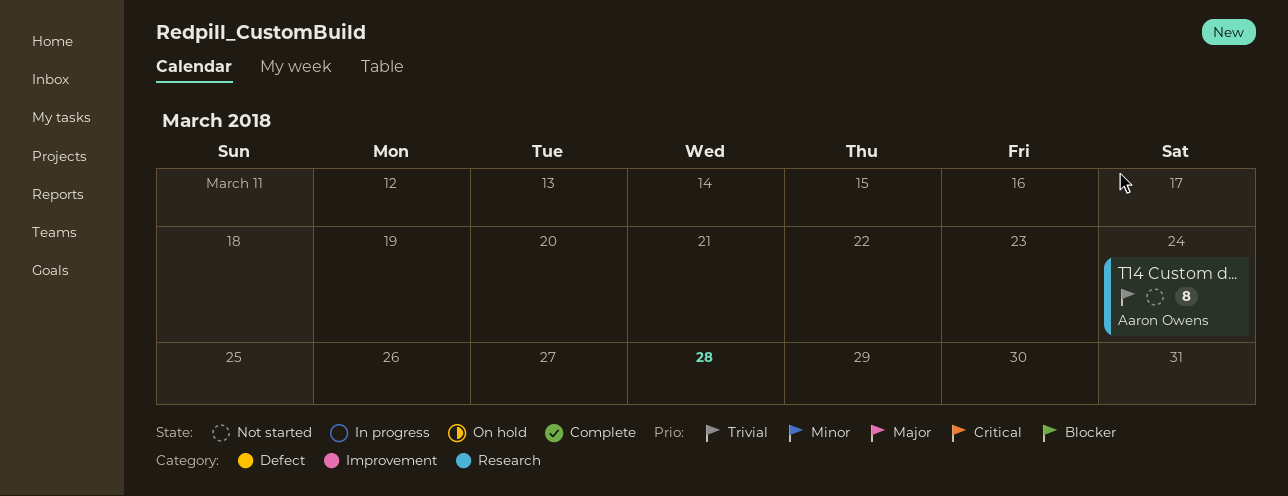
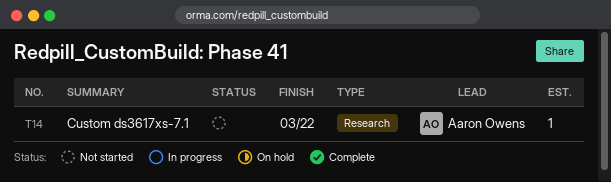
T14, estimate: 8 -> 1
T14, due: Mar 24 -> Mar 22

